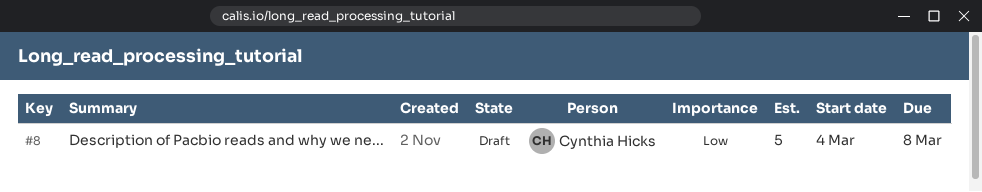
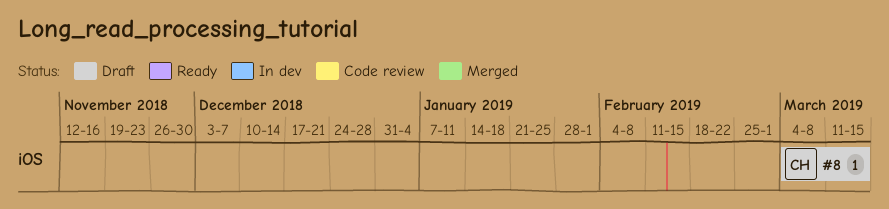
#8, estimate: 5 -> 1
#8, due: Mar 8 -> Mar 15

